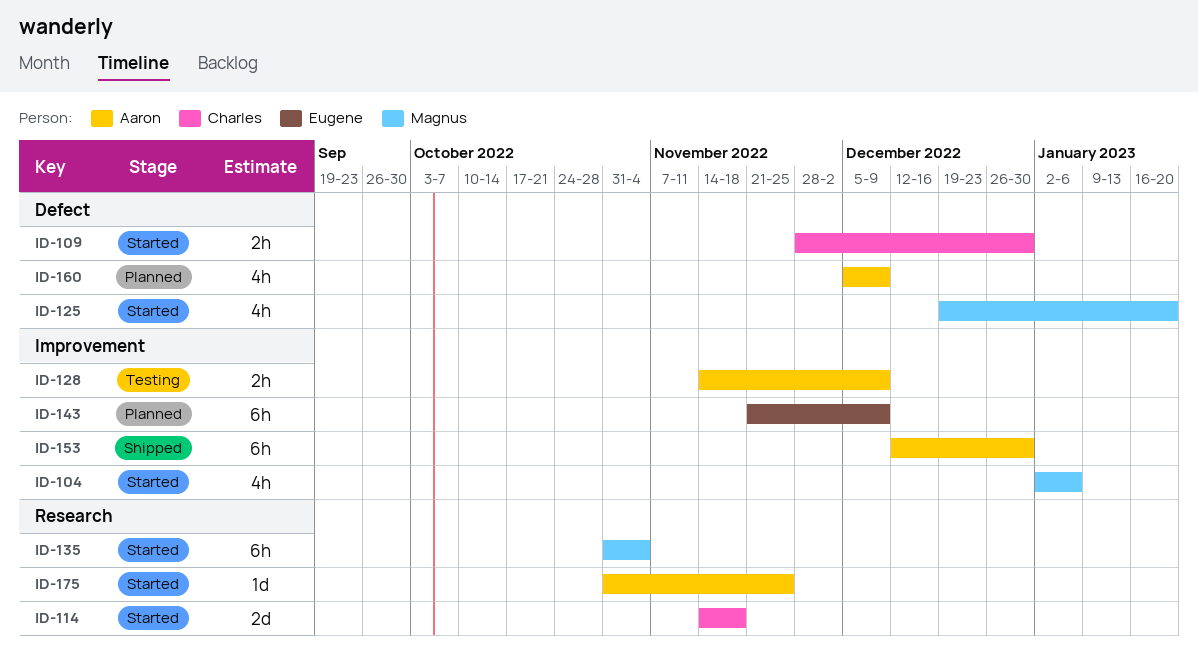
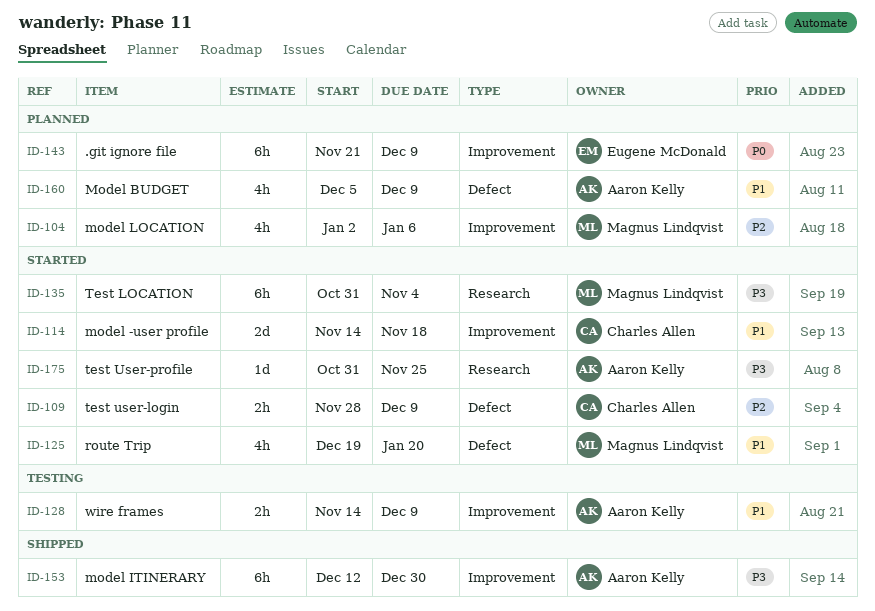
ID-104, status: Started -> Planned
ID-109, due: Dec 30 -> Dec 9
ID-114, label: Research -> Improvement

